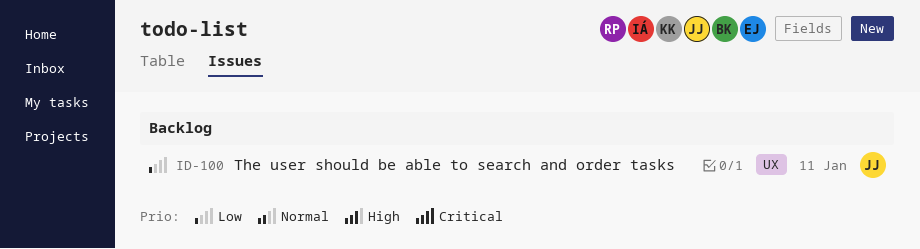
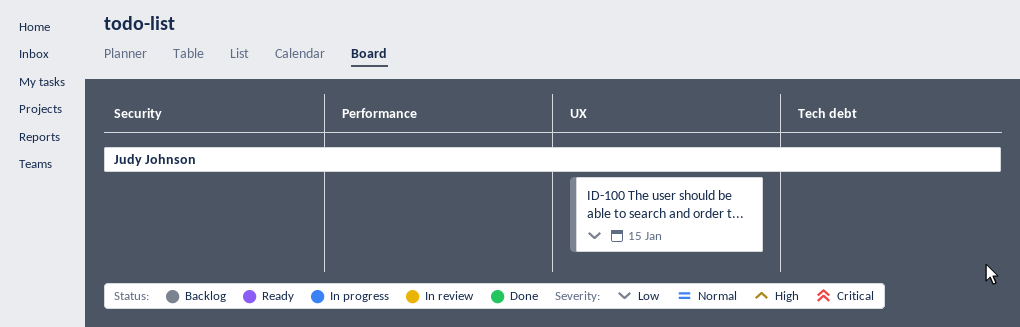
ID-100, due: Jan 11 -> Jan 15

